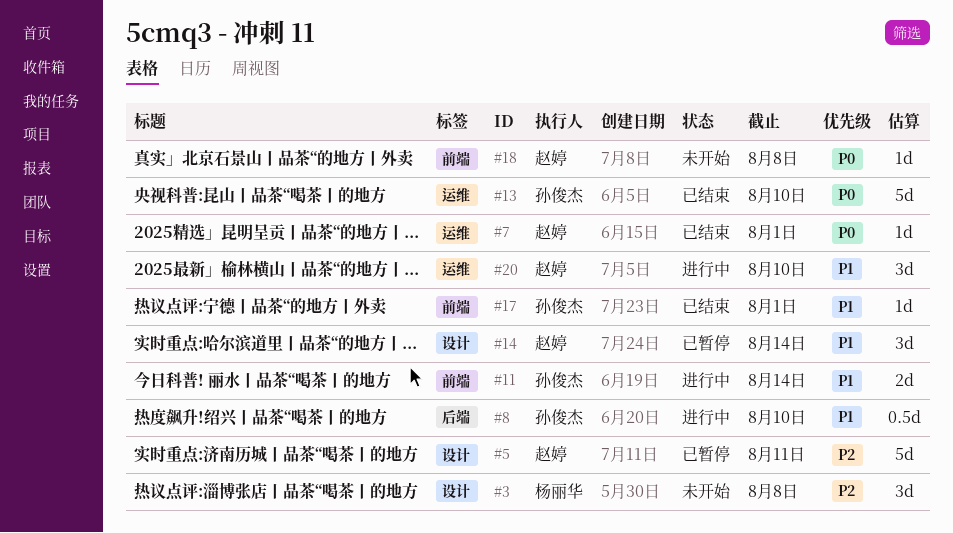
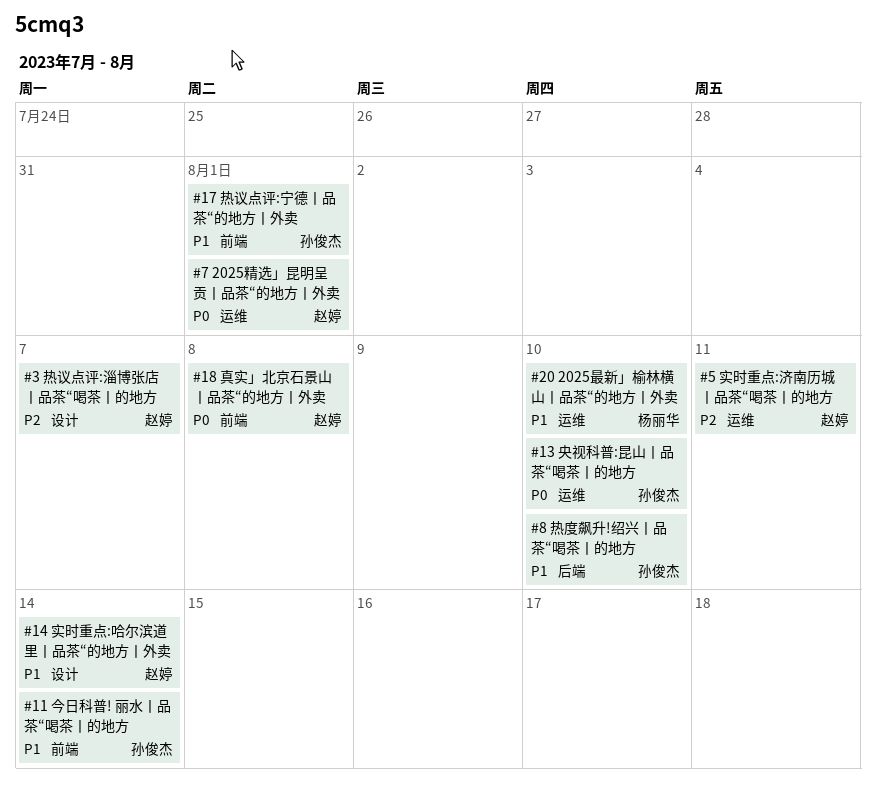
#3, owner: 杨丽华 -> 赵婷
#3, due: Aug 8 -> Aug 7
#5, label: 设计 -> 运维
#20, owner: 赵婷 -> 杨丽华

